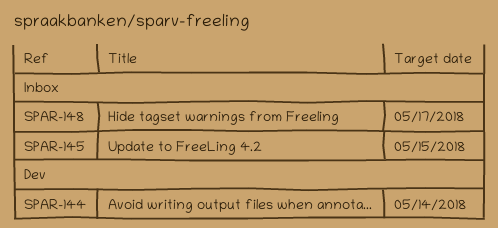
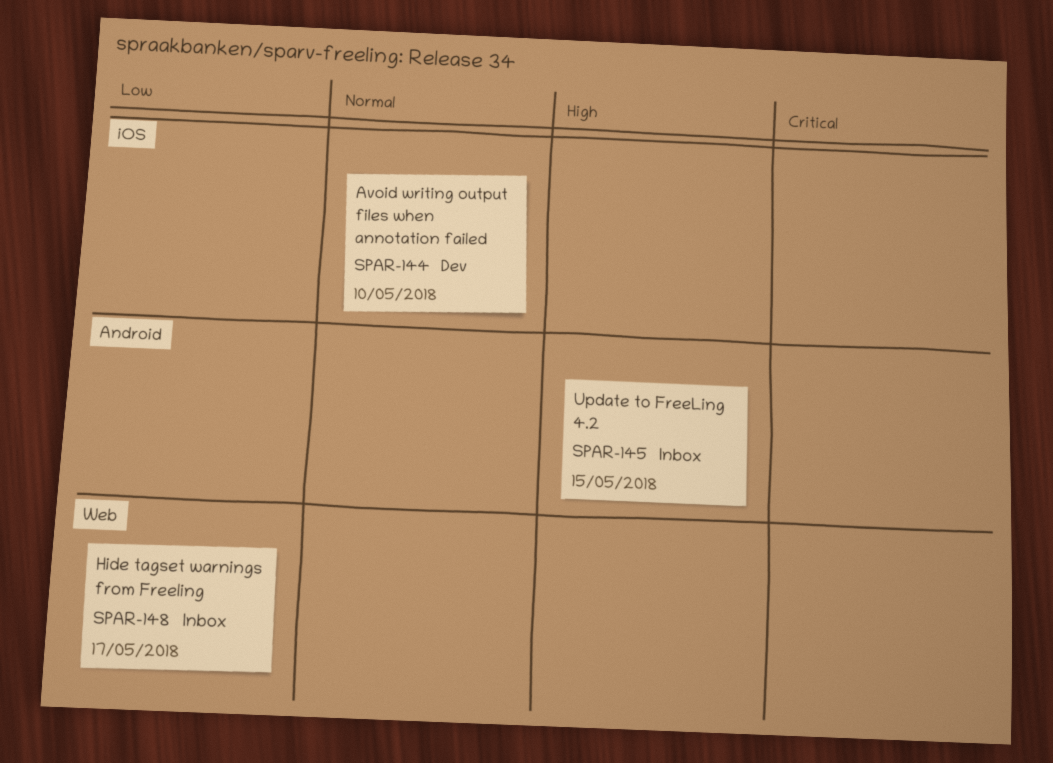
SPAR-144, due: May 14 -> May 10

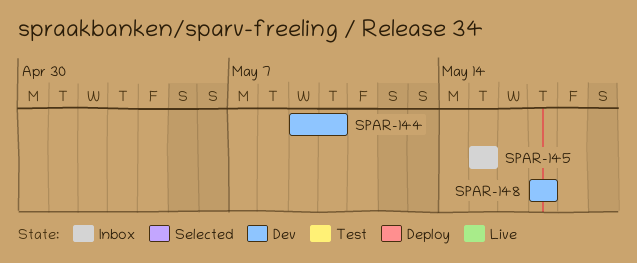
SPAR-148, status: Inbox -> Dev

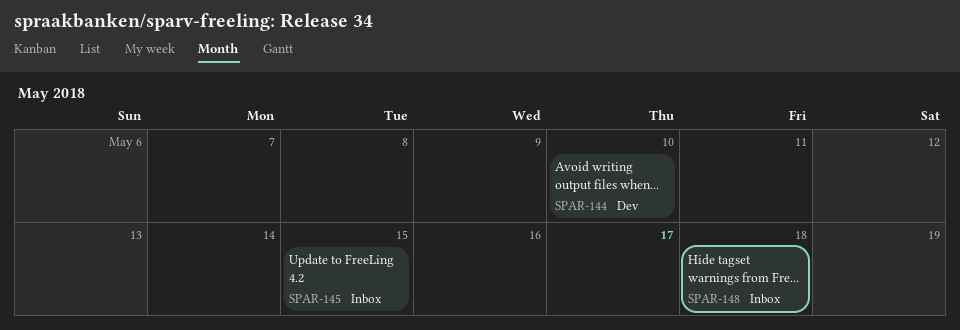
SPAR-148, status: Dev -> Inbox
SPAR-148, due: May 17 -> May 18

